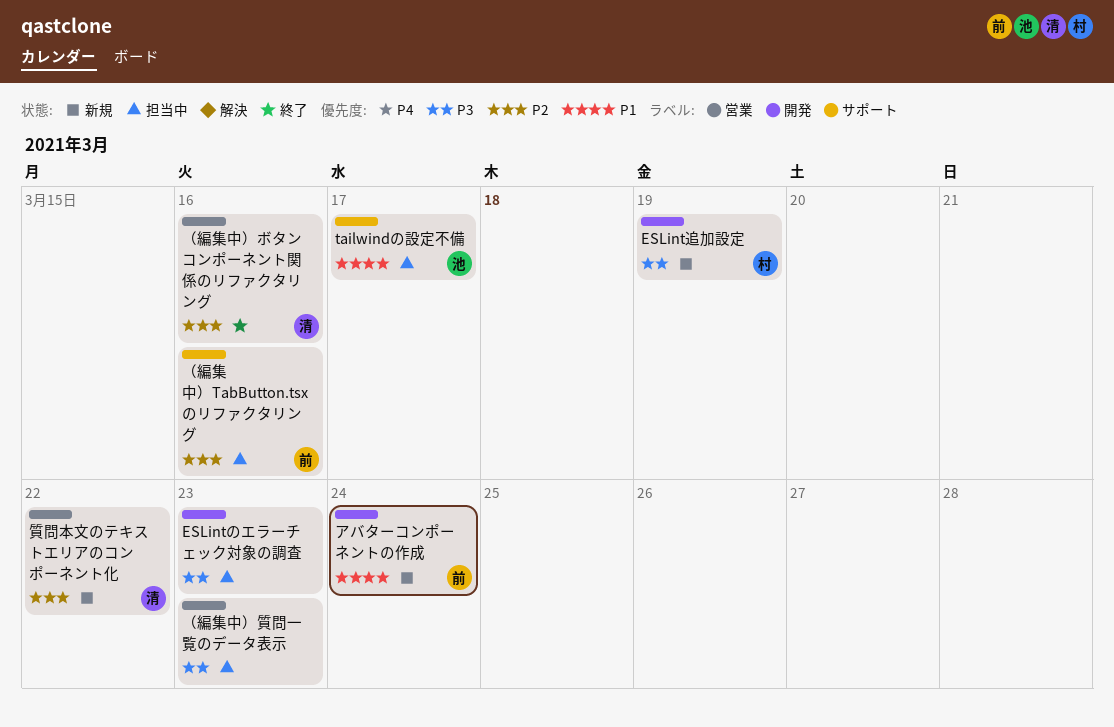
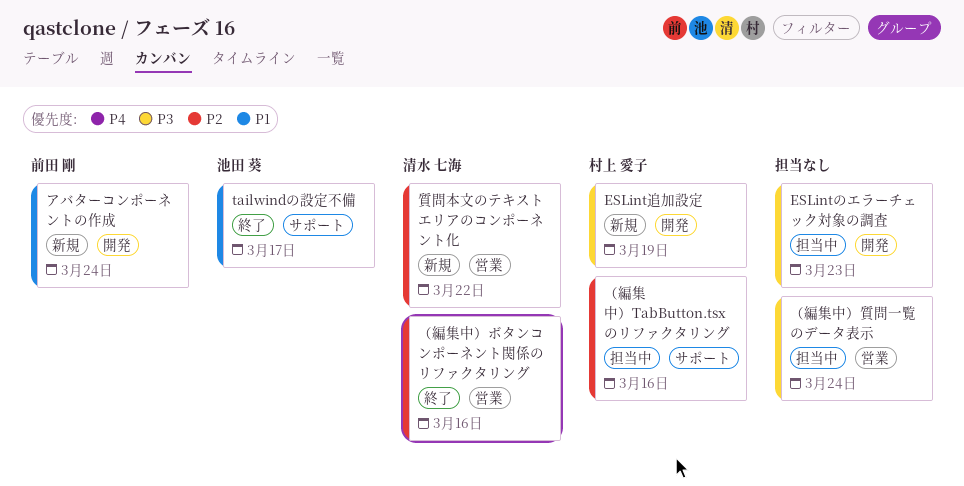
tailwindの設定不備, status: 担当中 -> 終了
（編集中）TabButton.tsxのリファクタリング, owner: 前田 剛 -> 村上 愛子
（編集中）質問一覧のデータ表示, due: Mar 23 -> Mar 24

